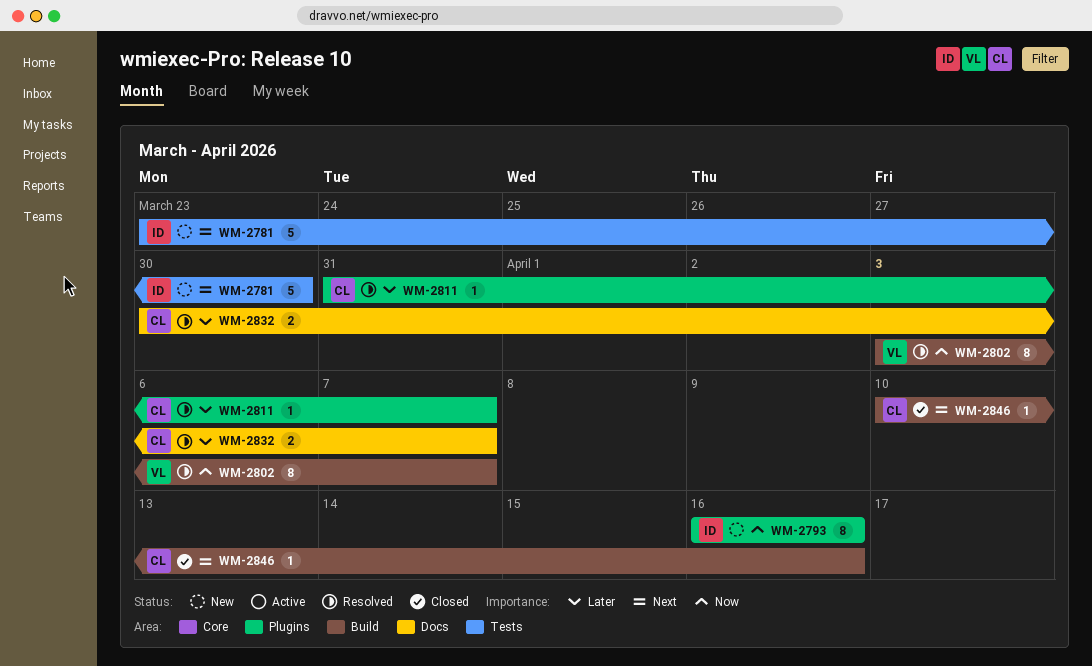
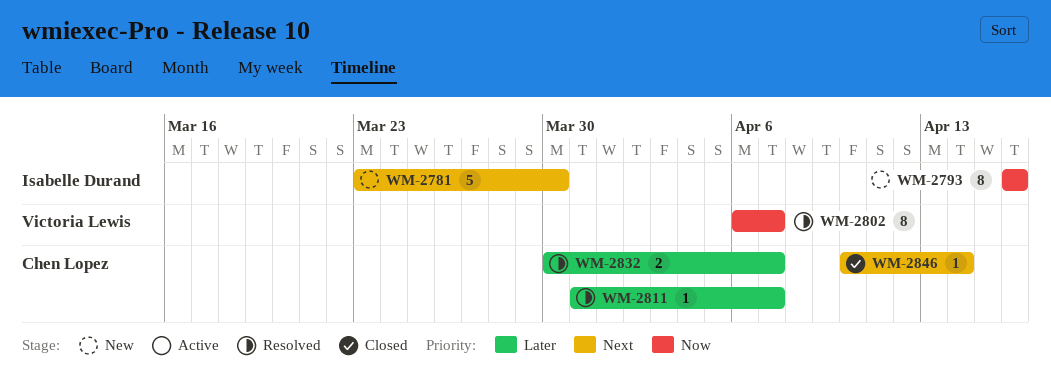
WM-2802, start: Apr 3 -> Apr 6
WM-2846, due: Apr 16 -> Apr 14

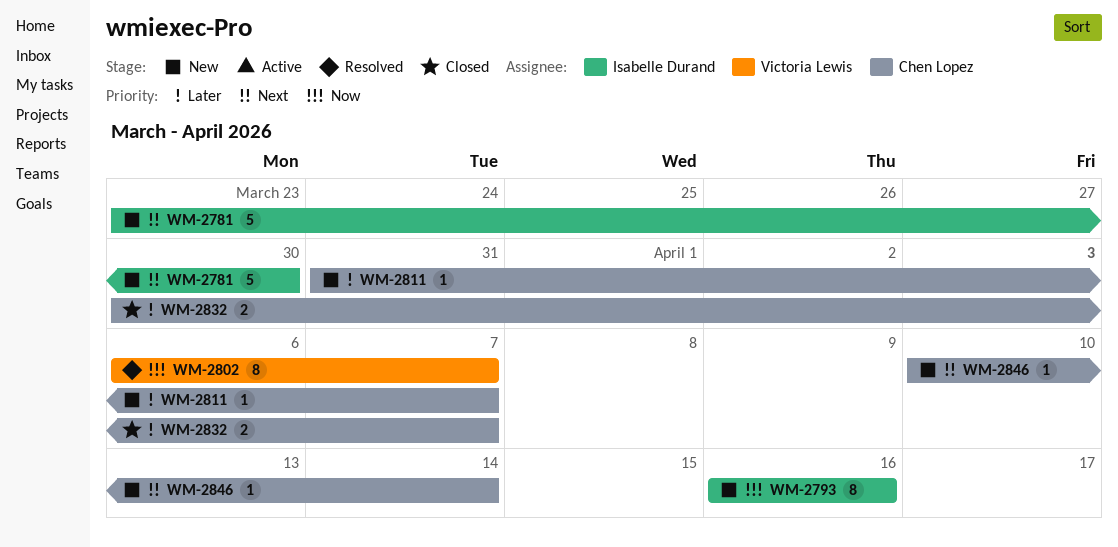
WM-2811, status: Resolved -> New
WM-2832, status: Resolved -> Closed
WM-2846, status: Closed -> New

